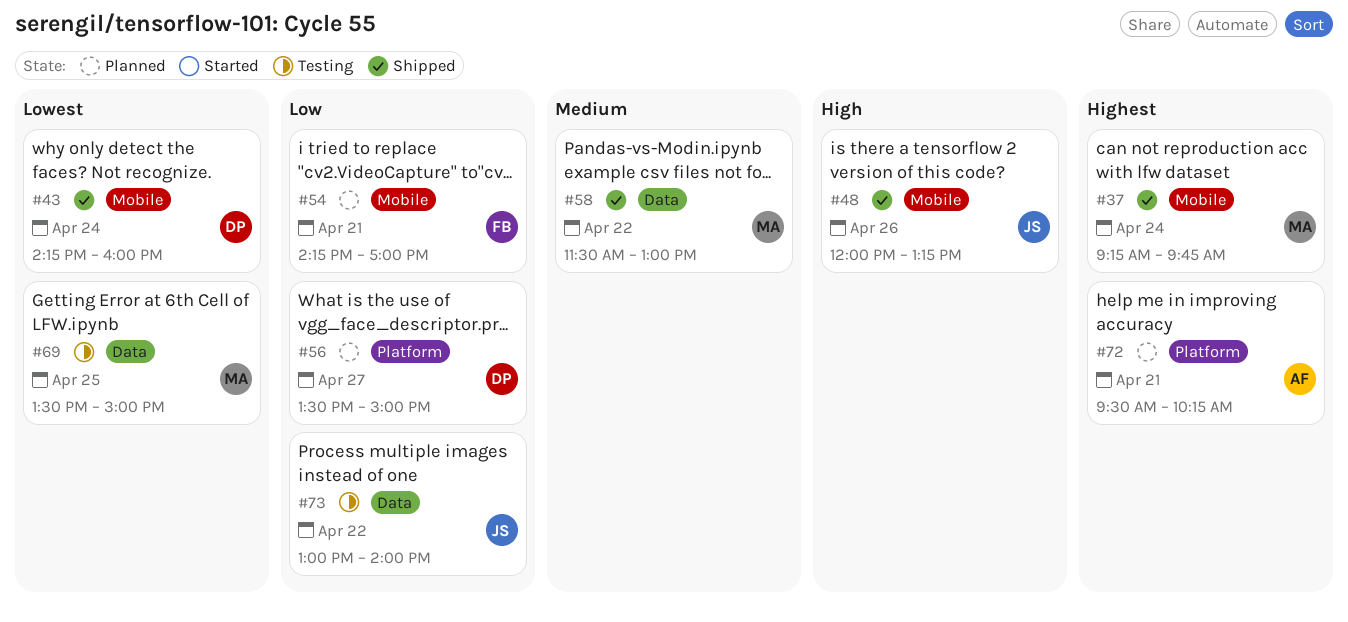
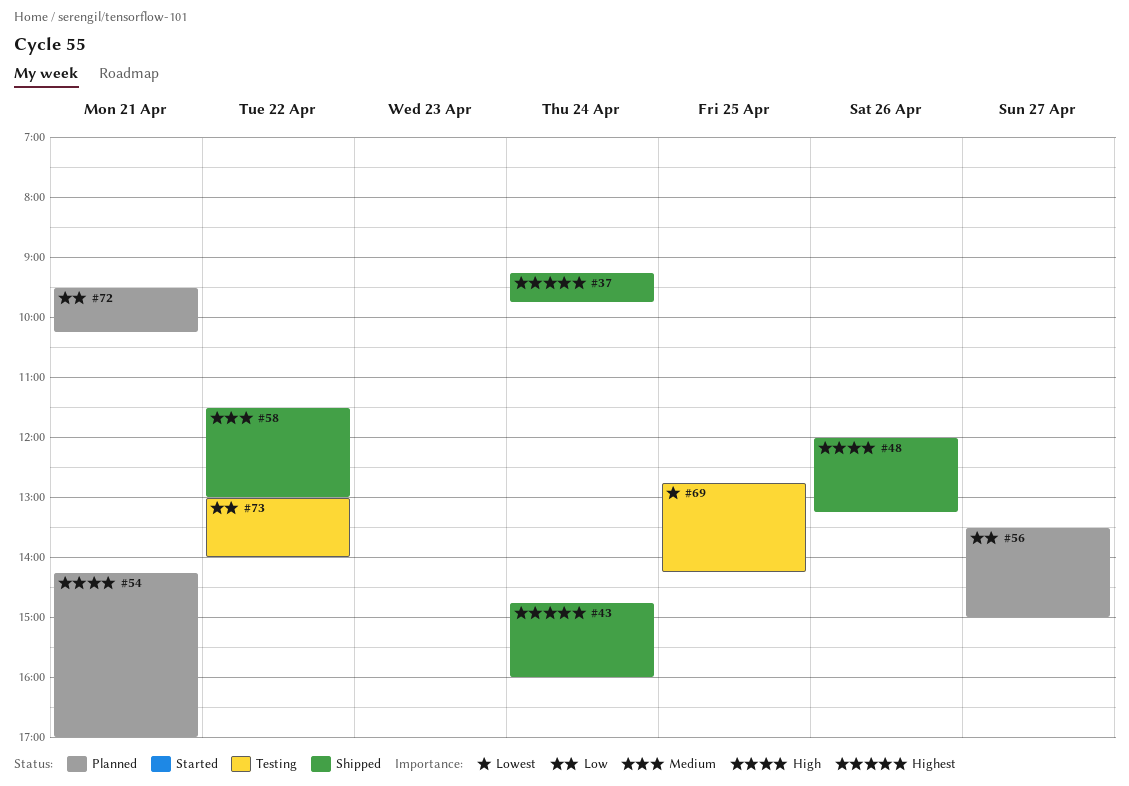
#43, priority: Lowest -> Highest
#43, begins: 14:15 -> 14:45
#54, priority: Low -> High
#69, begins: 13:30 -> 12:45
#69, ends: 15:00 -> 14:15
#72, priority: Highest -> Low

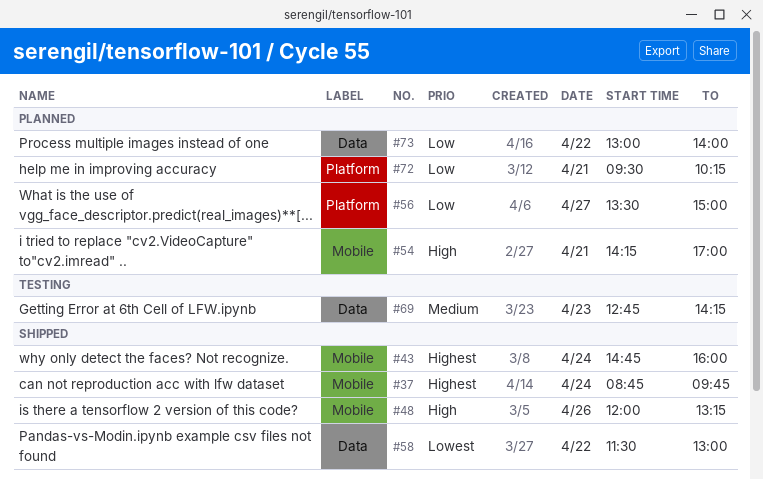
#37, begins: 09:15 -> 08:45
#58, priority: Medium -> Lowest
#69, priority: Lowest -> Medium
#69, day: Apr 25 -> Apr 23
#73, status: Testing -> Planned

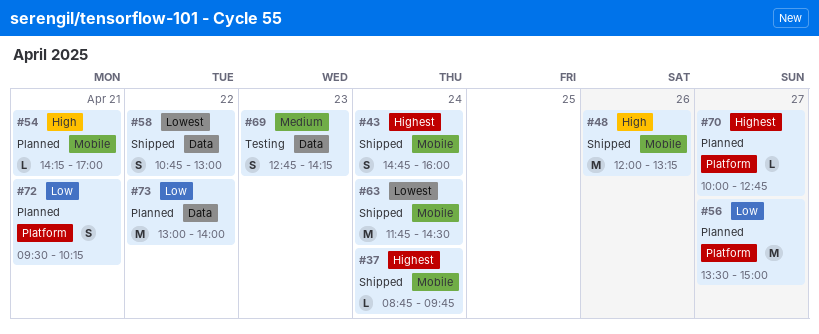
#58, begins: 11:30 -> 10:45
#63: none -> present
#70: none -> present

